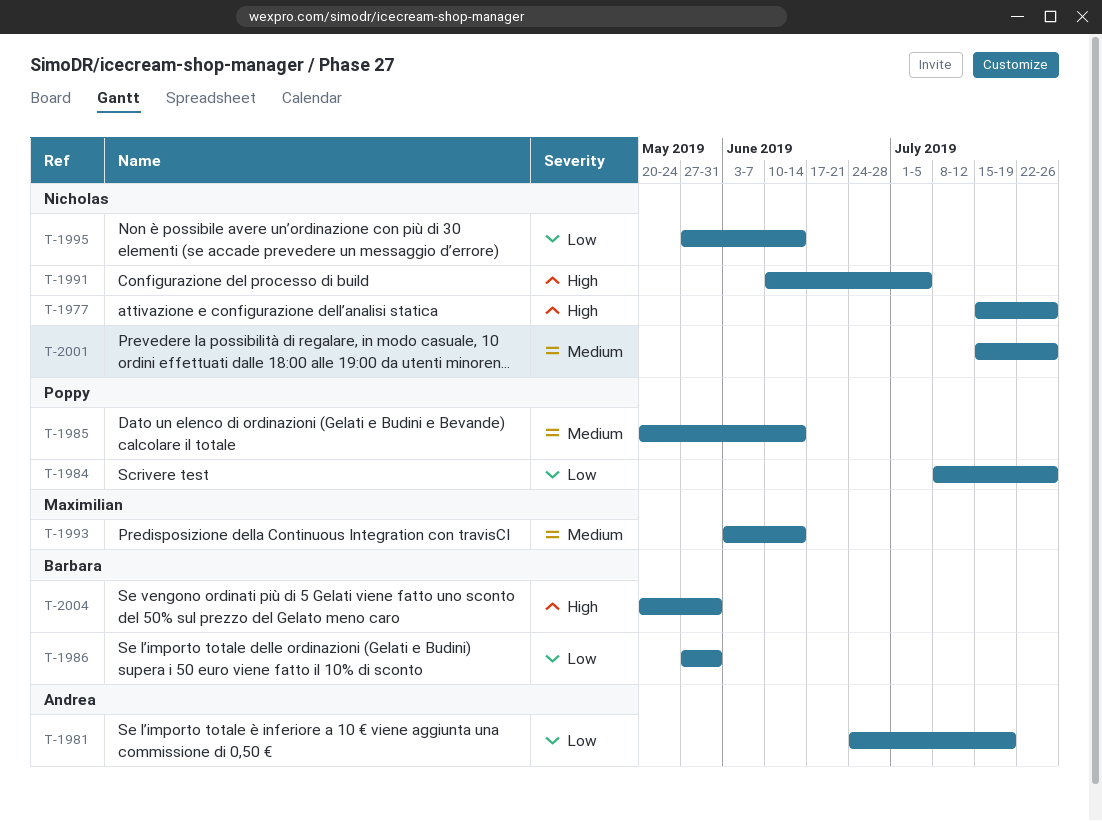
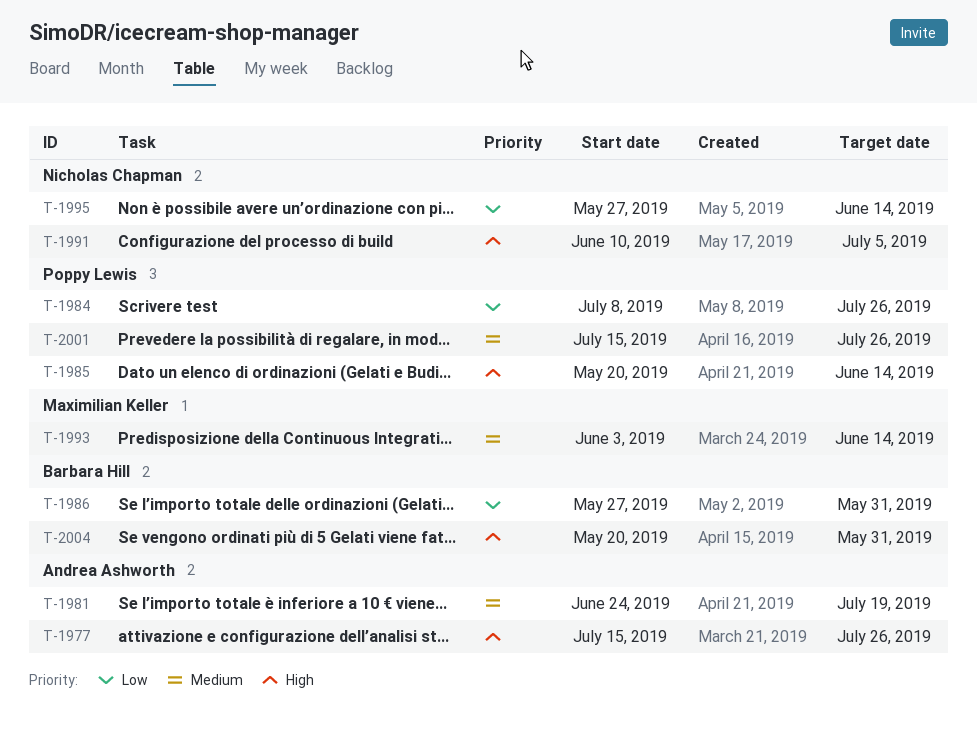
T-1977, owner: Nicholas Chapman -> Andrea Ashworth
T-1981, priority: Low -> Medium
T-1985, priority: Medium -> High
T-2001, owner: Nicholas Chapman -> Poppy Lewis

